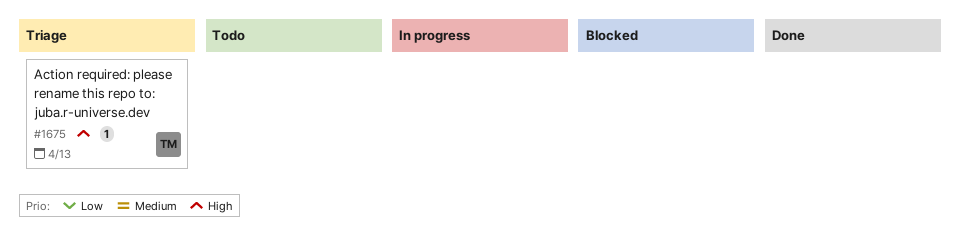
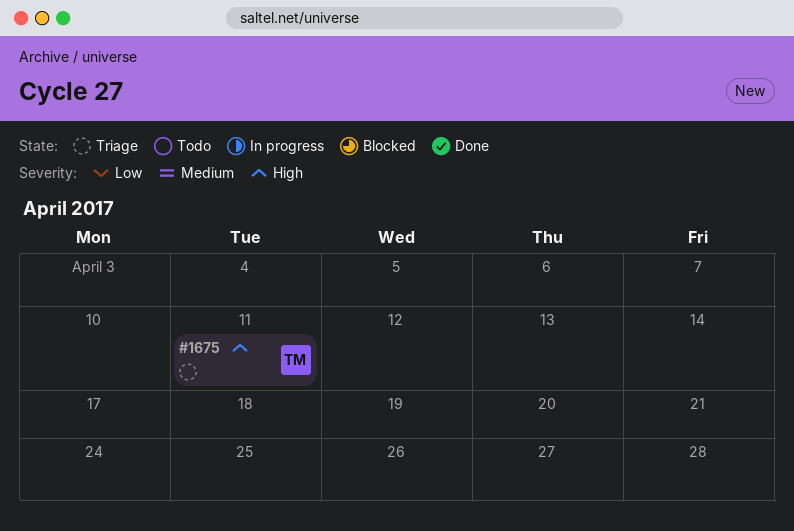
#1675, due: Apr 13 -> Apr 11

